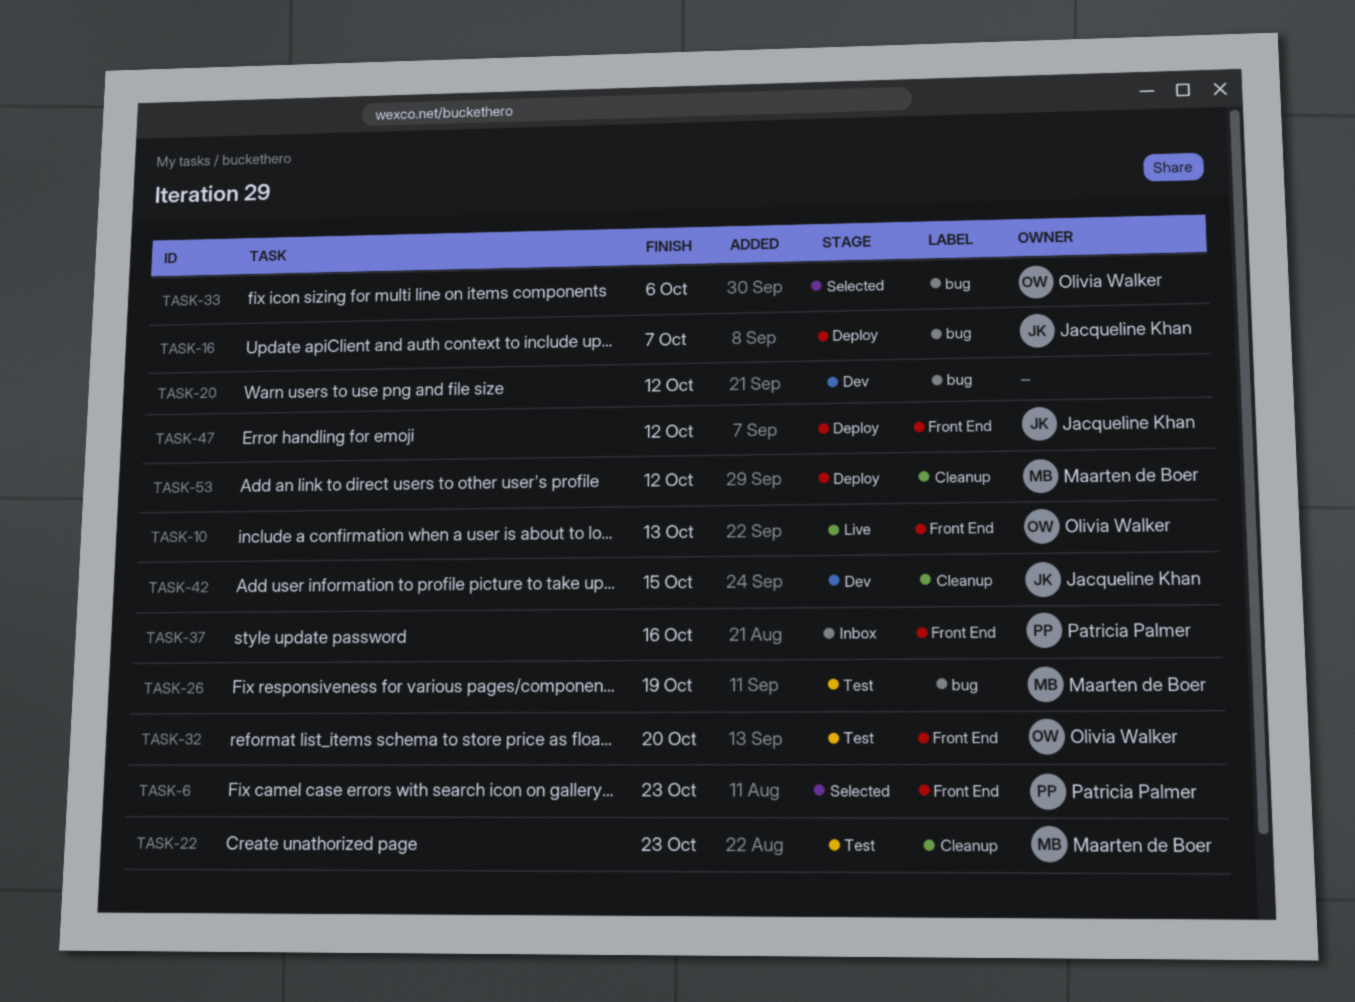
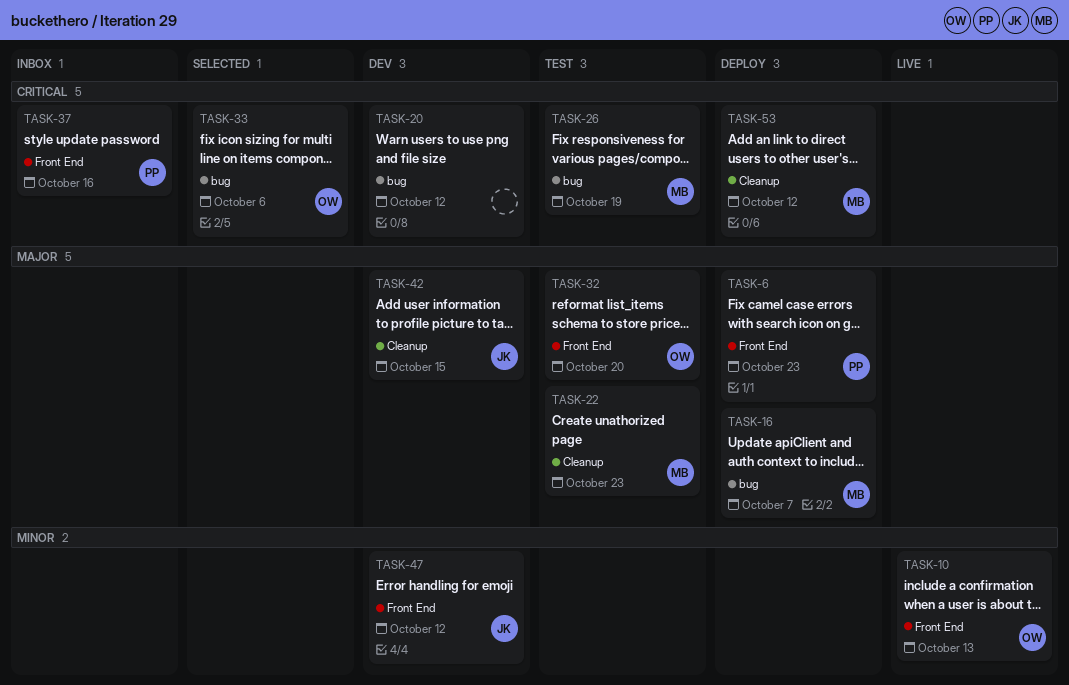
TASK-6, status: Selected -> Deploy
TASK-16, owner: Jacqueline Khan -> Maarten de Boer
TASK-47, status: Deploy -> Dev

